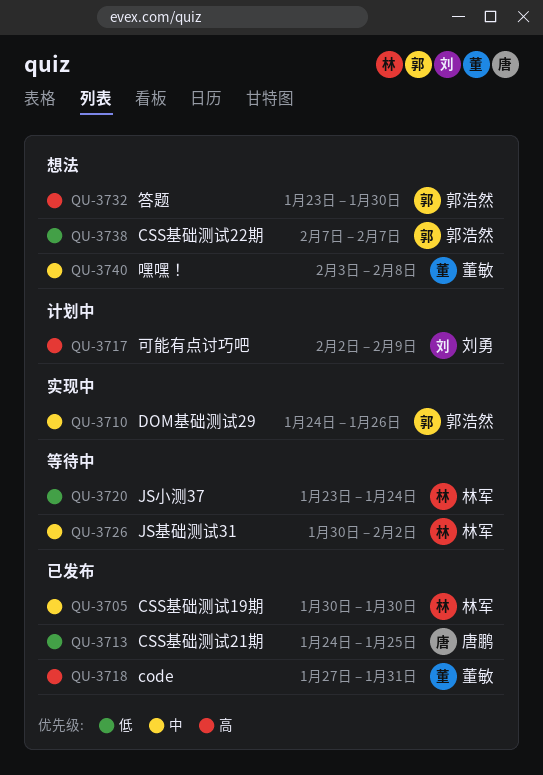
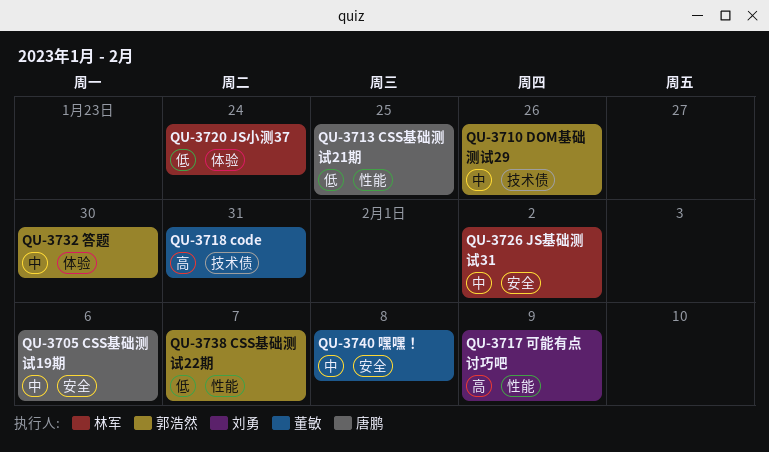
QU-3705, owner: 林军 -> 唐鹏
QU-3705, due: Jan 30 -> Feb 6
QU-3732, priority: 高 -> 中

